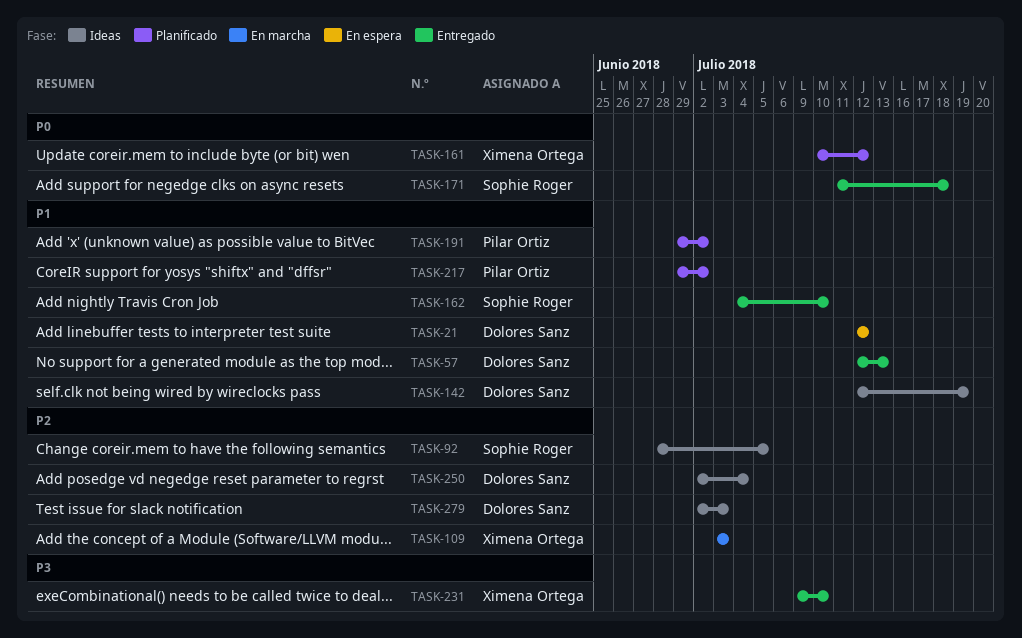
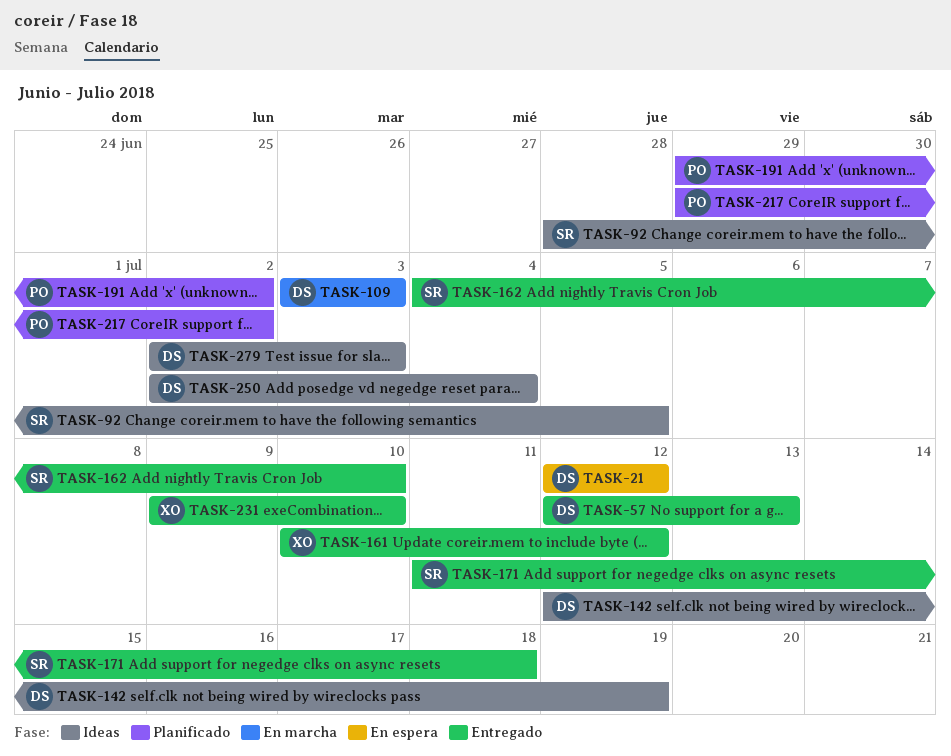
TASK-109, owner: Ximena Ortega -> Dolores Sanz
TASK-161, status: Planificado -> Entregado

